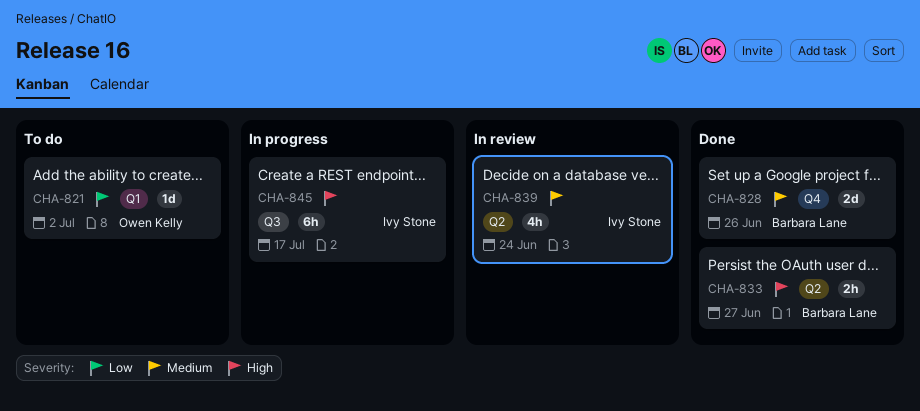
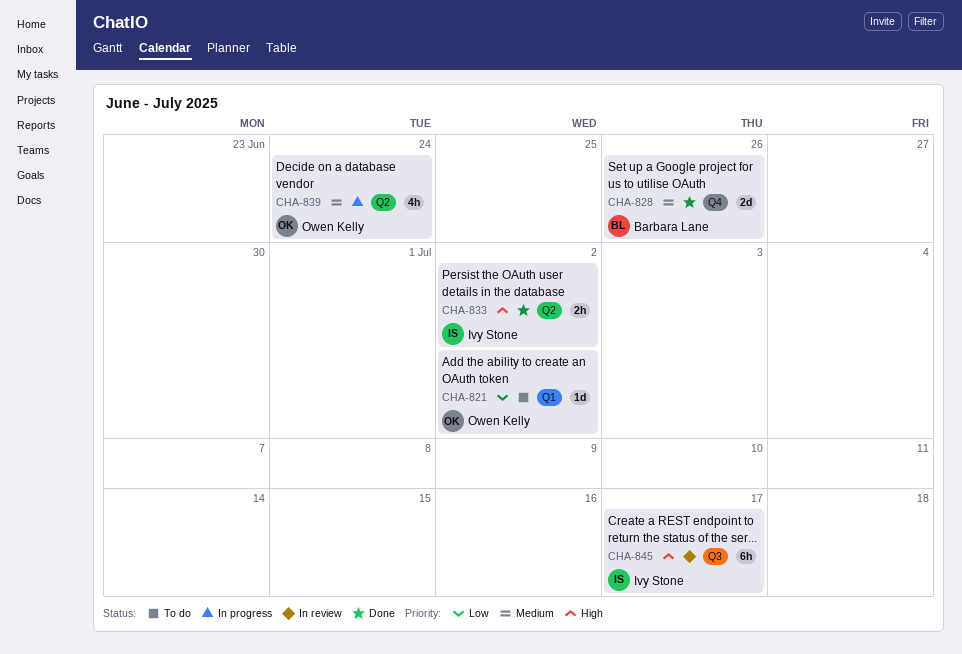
CHA-833, owner: Barbara Lane -> Ivy Stone
CHA-833, due: Jun 27 -> Jul 2
CHA-839, status: In review -> In progress
CHA-839, owner: Ivy Stone -> Owen Kelly
CHA-845, status: In progress -> In review

